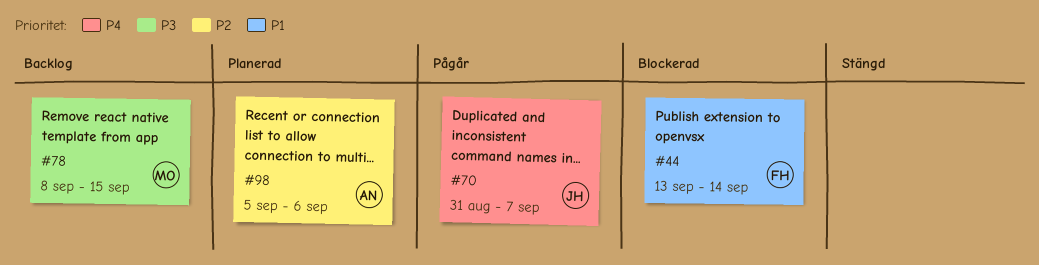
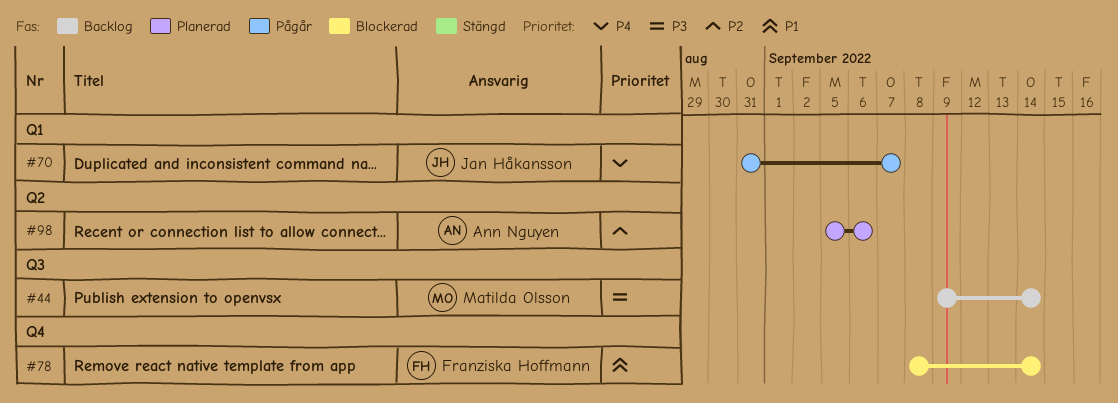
#44, status: Blockerad -> Backlog
#44, owner: Franziska Hoffmann -> Matilda Olsson
#44, priority: P1 -> P3
#44, start: Sep 13 -> Sep 9
#78, status: Backlog -> Blockerad
#78, owner: Matilda Olsson -> Franziska Hoffmann
#78, priority: P3 -> P1
#78, due: Sep 15 -> Sep 14

